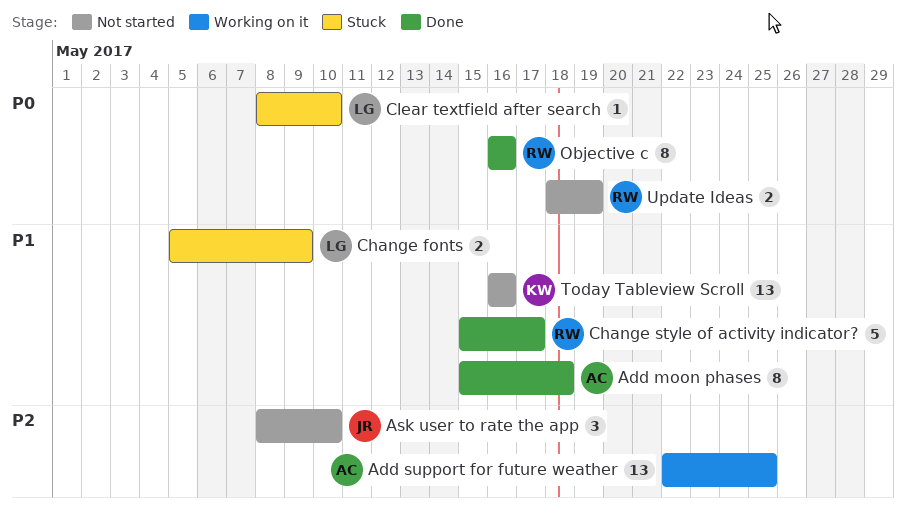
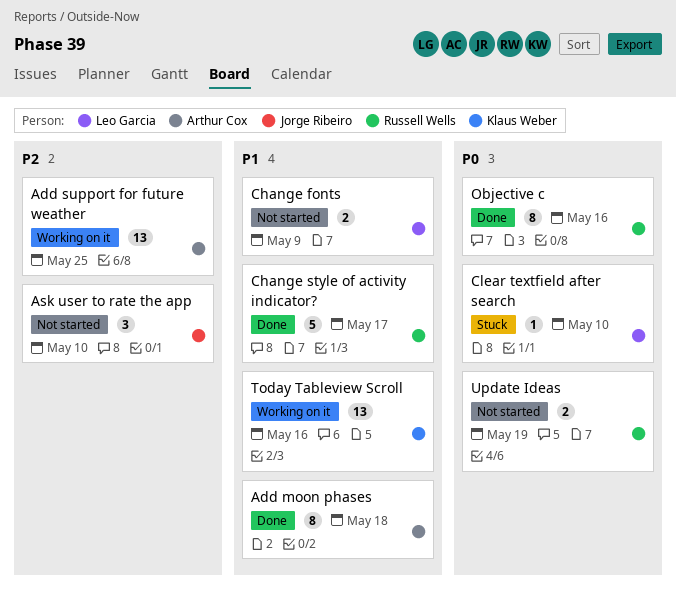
Change fonts, status: Stuck -> Not started
Today Tableview Scroll, status: Not started -> Working on it

